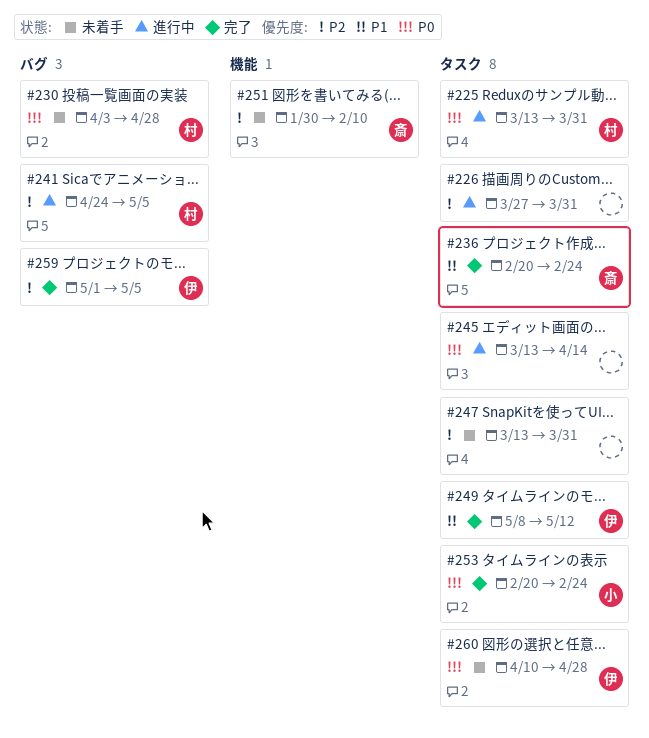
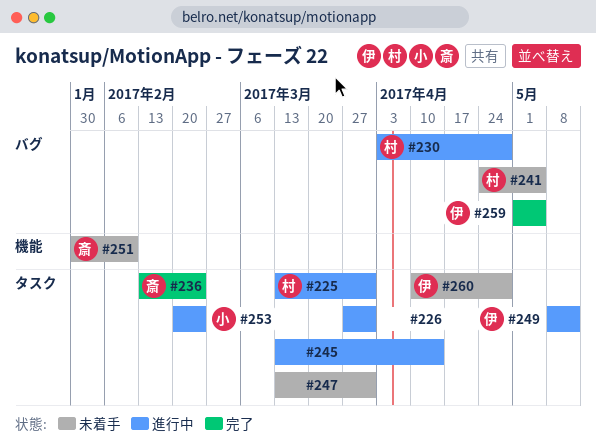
#230, status: 未着手 -> 進行中
#236, start: Feb 20 -> Feb 13
#241, status: 進行中 -> 未着手
#249, status: 完了 -> 進行中
#253, status: 完了 -> 進行中

